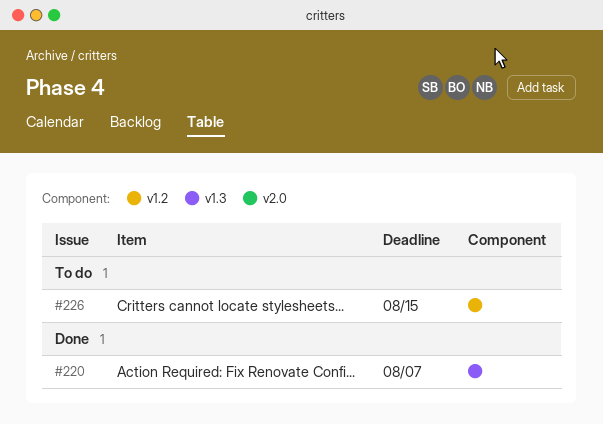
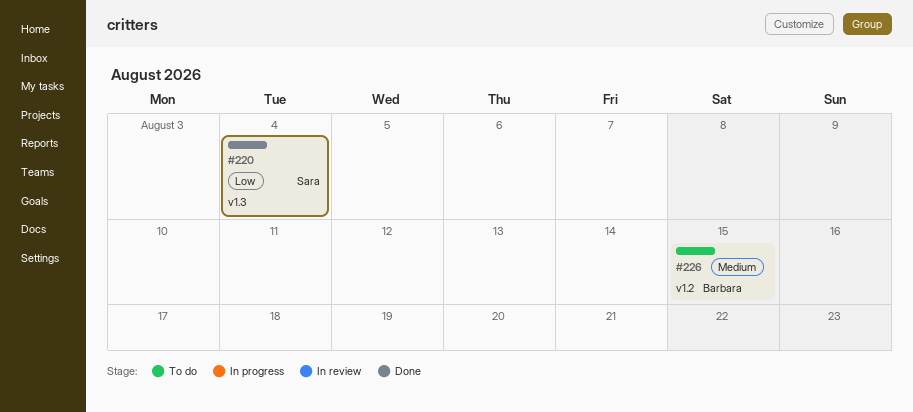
#220, due: Aug 7 -> Aug 4

